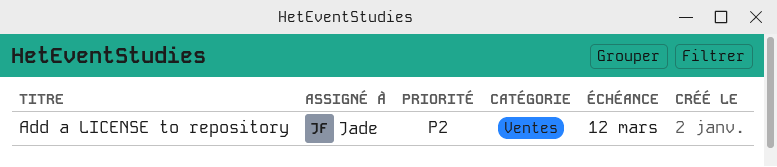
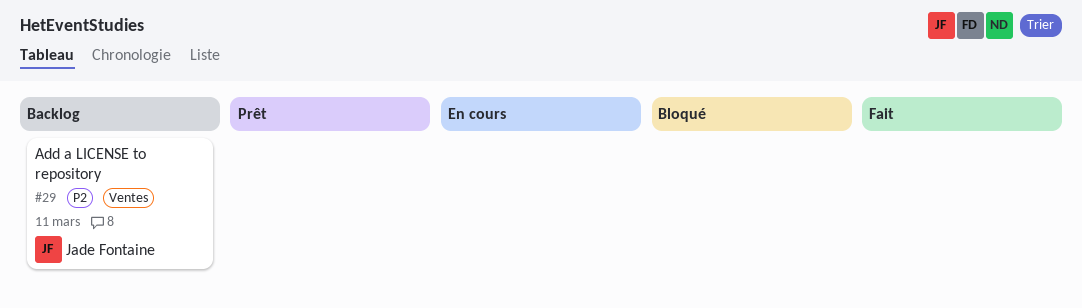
Add a LICENSE to repository, due: Mar 12 -> Mar 11

